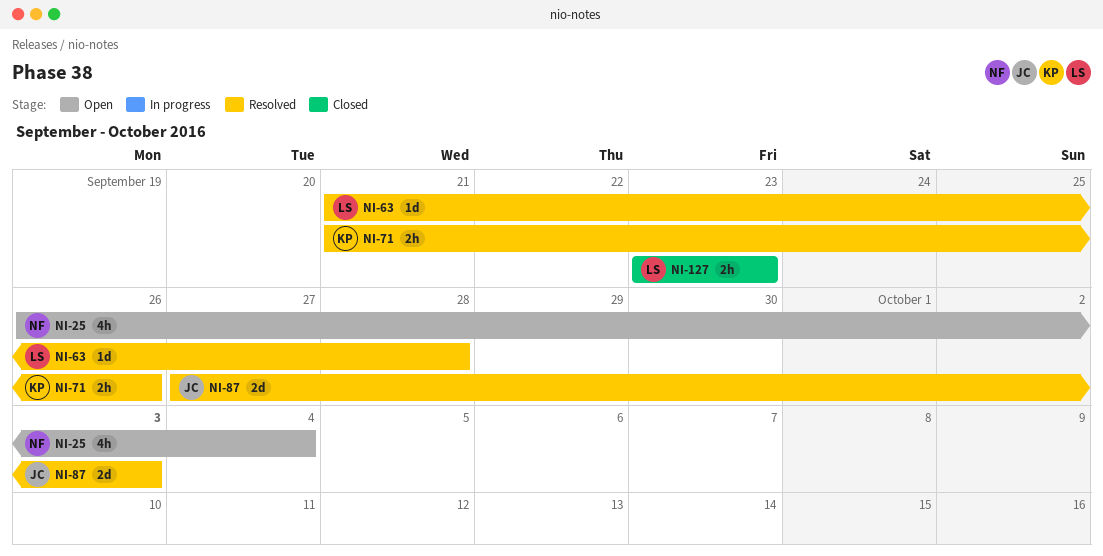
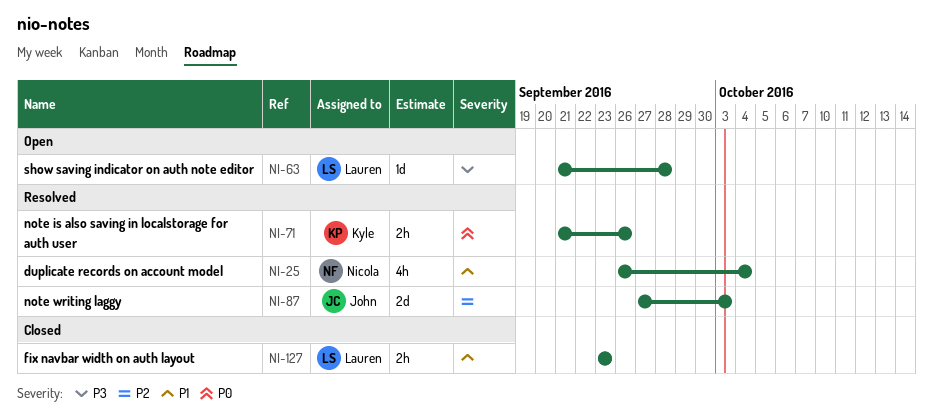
NI-25, status: Open -> Resolved
NI-63, status: Resolved -> Open

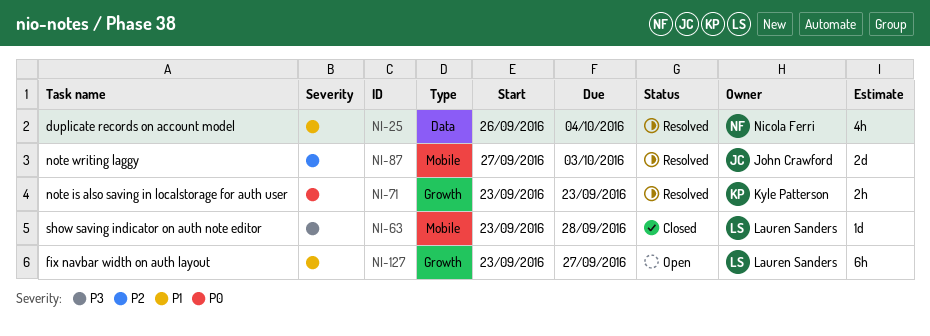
NI-63, status: Open -> Closed
NI-63, start: Sep 21 -> Sep 23
NI-71, start: Sep 21 -> Sep 23
NI-71, due: Sep 26 -> Sep 23
NI-127, status: Closed -> Open
NI-127, estimate: 2h -> 6h
NI-127, due: Sep 23 -> Sep 27

